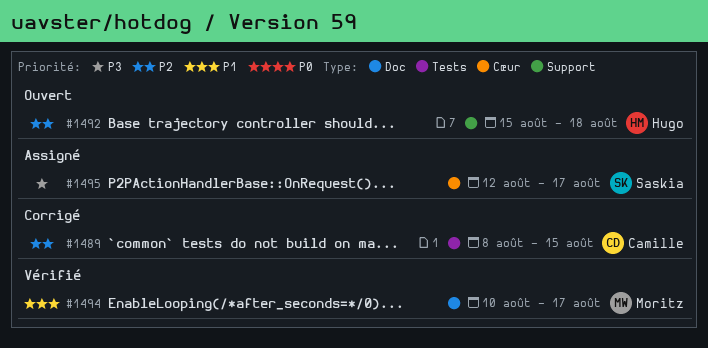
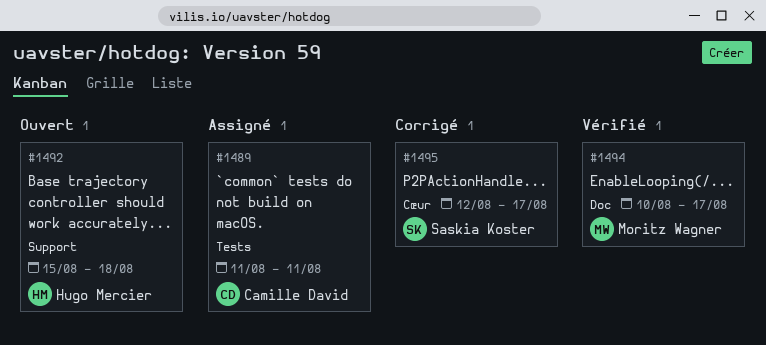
#1489, status: Corrigé -> Assigné
#1489, start: Aug 8 -> Aug 11
#1489, due: Aug 15 -> Aug 11
#1495, status: Assigné -> Corrigé

